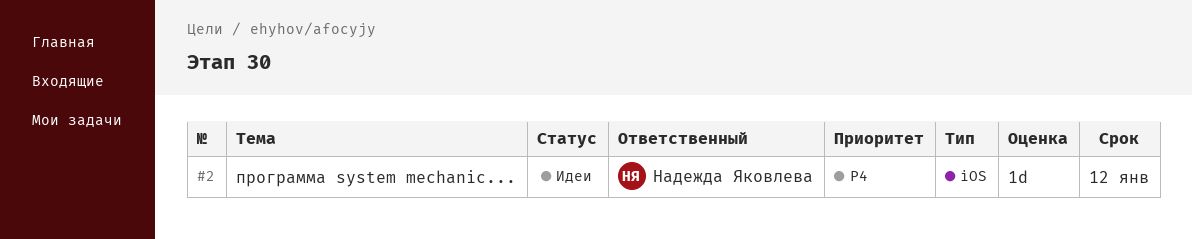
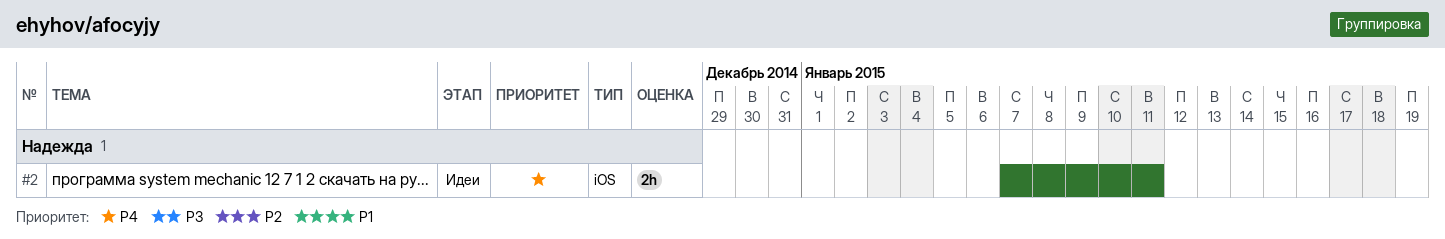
#2, estimate: 1d -> 2h
#2, due: Jan 12 -> Jan 11

